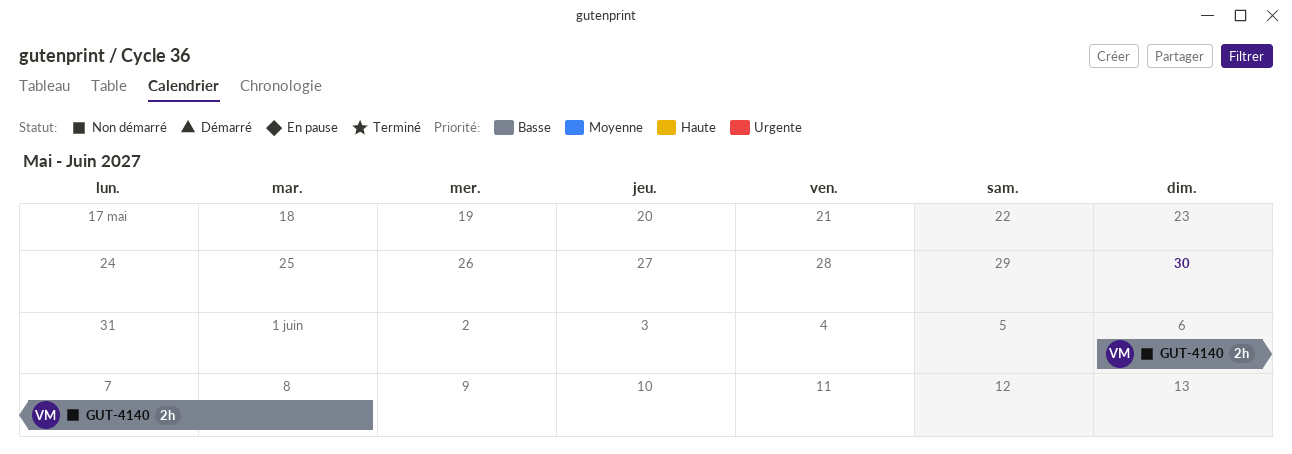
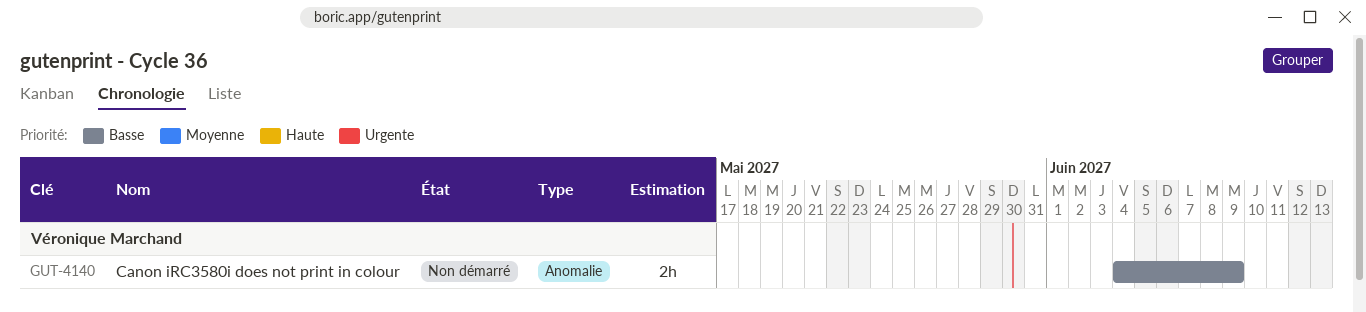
GUT-4140, start: Jun 6 -> Jun 4
GUT-4140, due: Jun 8 -> Jun 9

